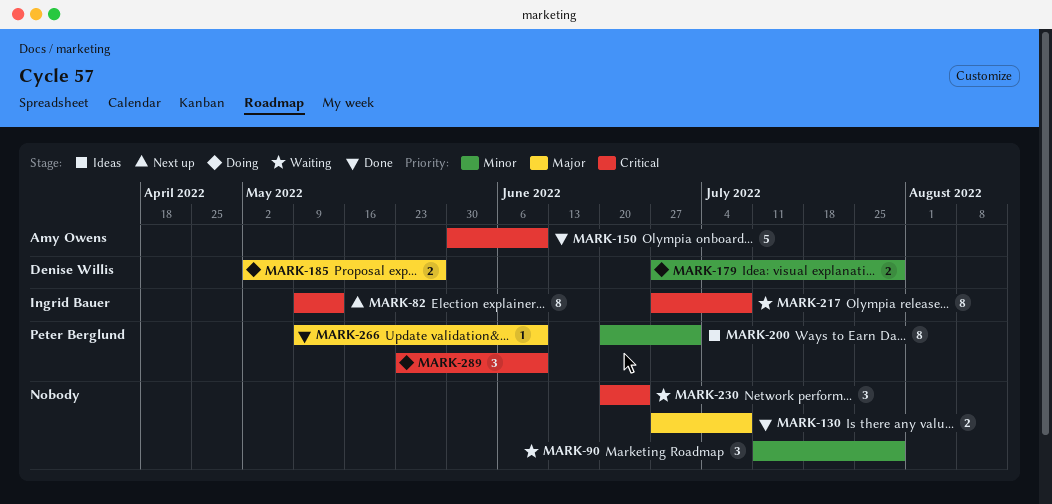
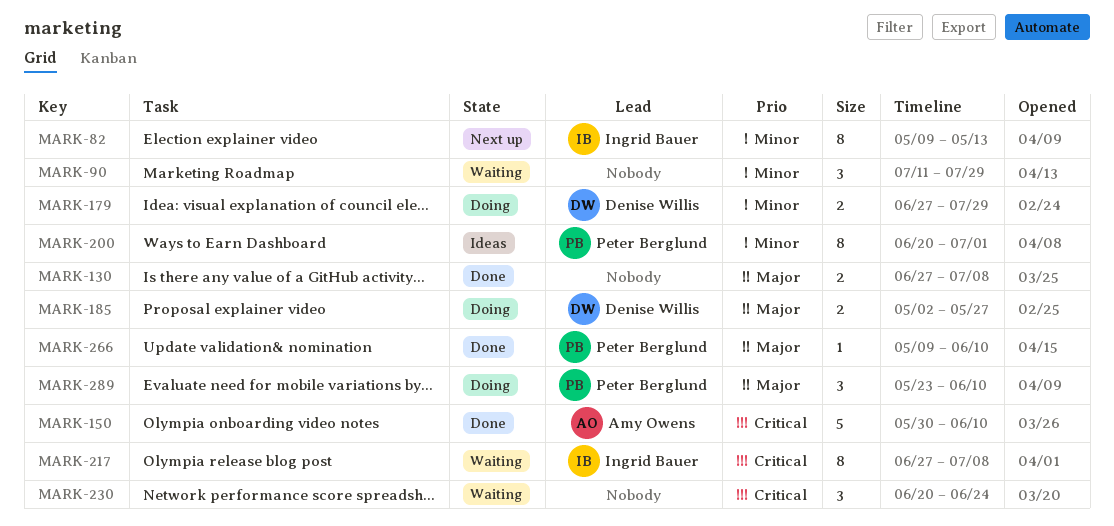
MARK-82, priority: Critical -> Minor
MARK-289, priority: Critical -> Major

